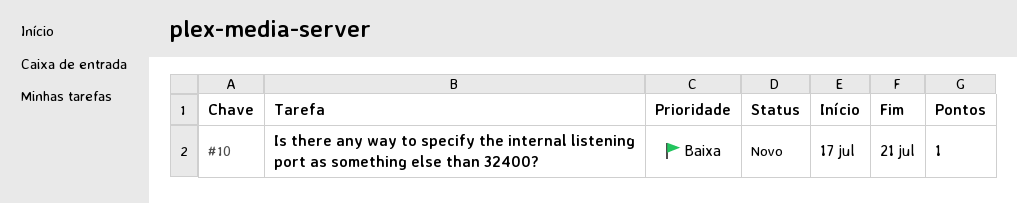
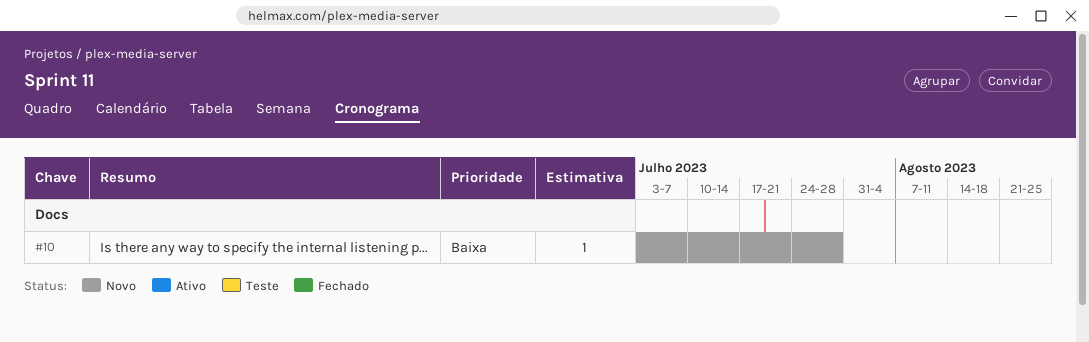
#10, start: Jul 17 -> Jul 3
#10, due: Jul 21 -> Jul 28

